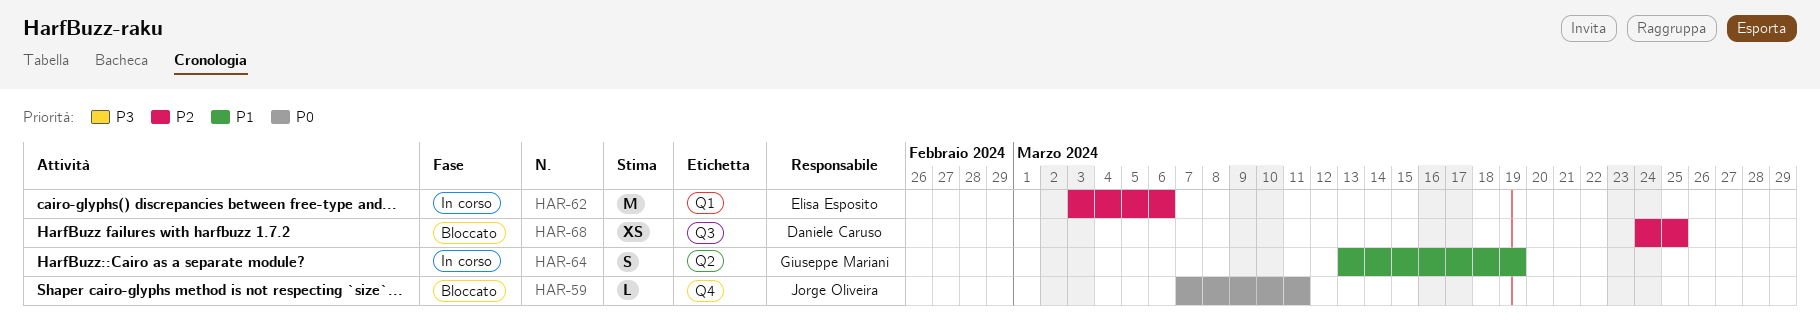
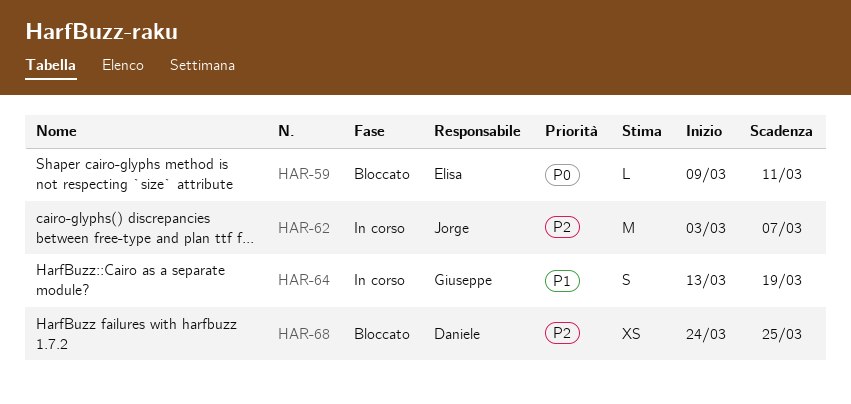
HAR-59, owner: Jorge Oliveira -> Elisa Esposito
HAR-59, start: Mar 7 -> Mar 9
HAR-62, owner: Elisa Esposito -> Jorge Oliveira
HAR-62, due: Mar 6 -> Mar 7

